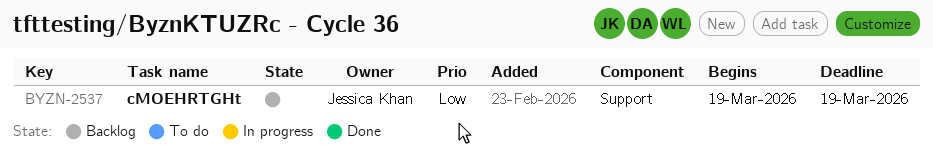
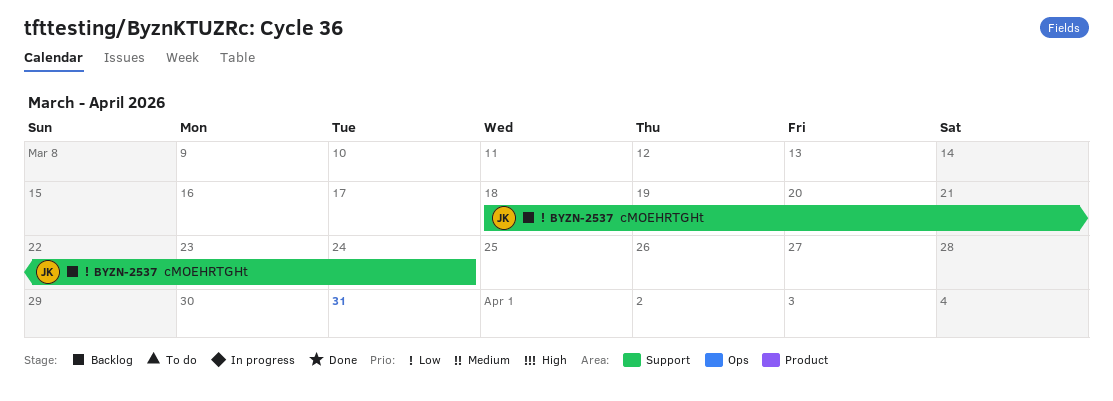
BYZN-2537, start: Mar 19 -> Mar 18
BYZN-2537, due: Mar 19 -> Mar 24

